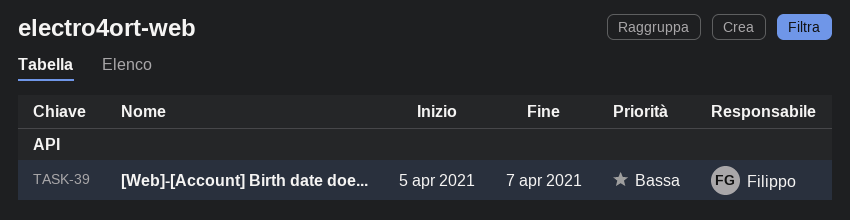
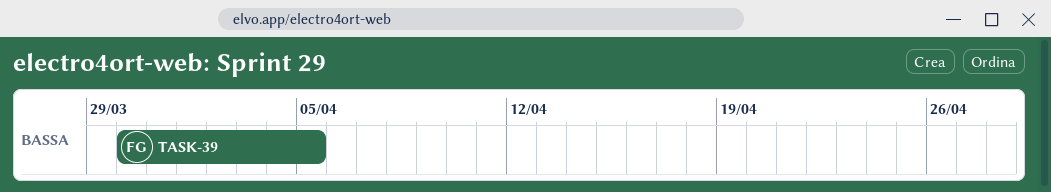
TASK-39, start: Apr 5 -> Mar 30
TASK-39, due: Apr 7 -> Apr 5

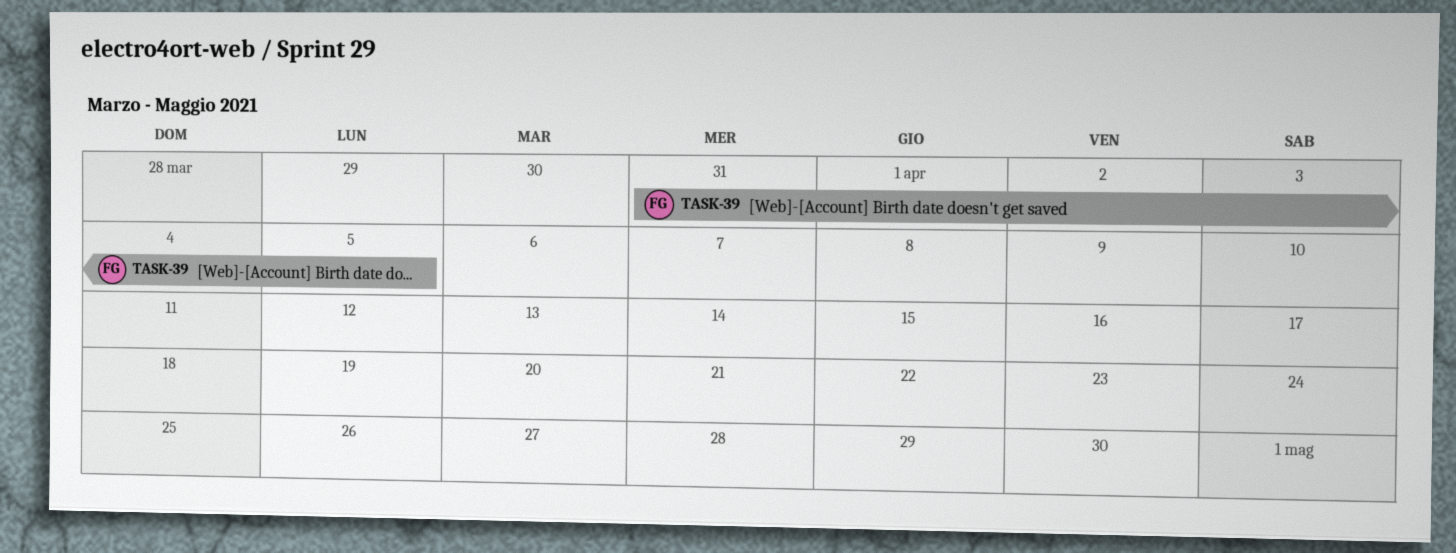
TASK-39, start: Mar 30 -> Mar 31

